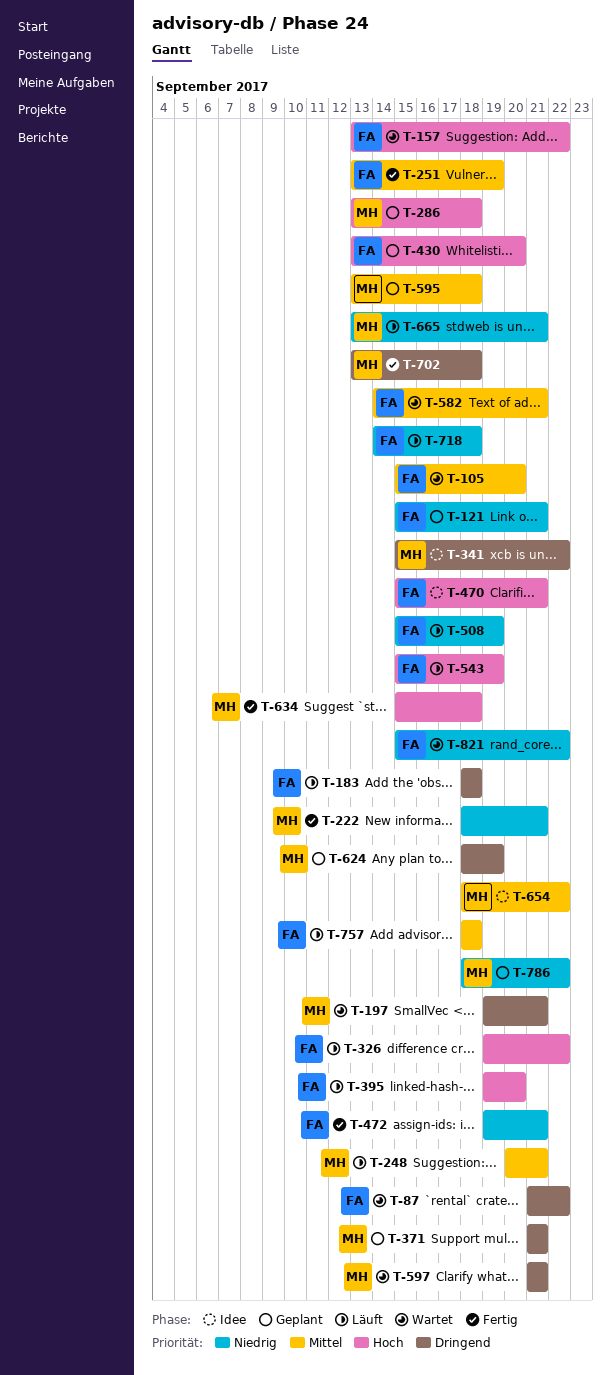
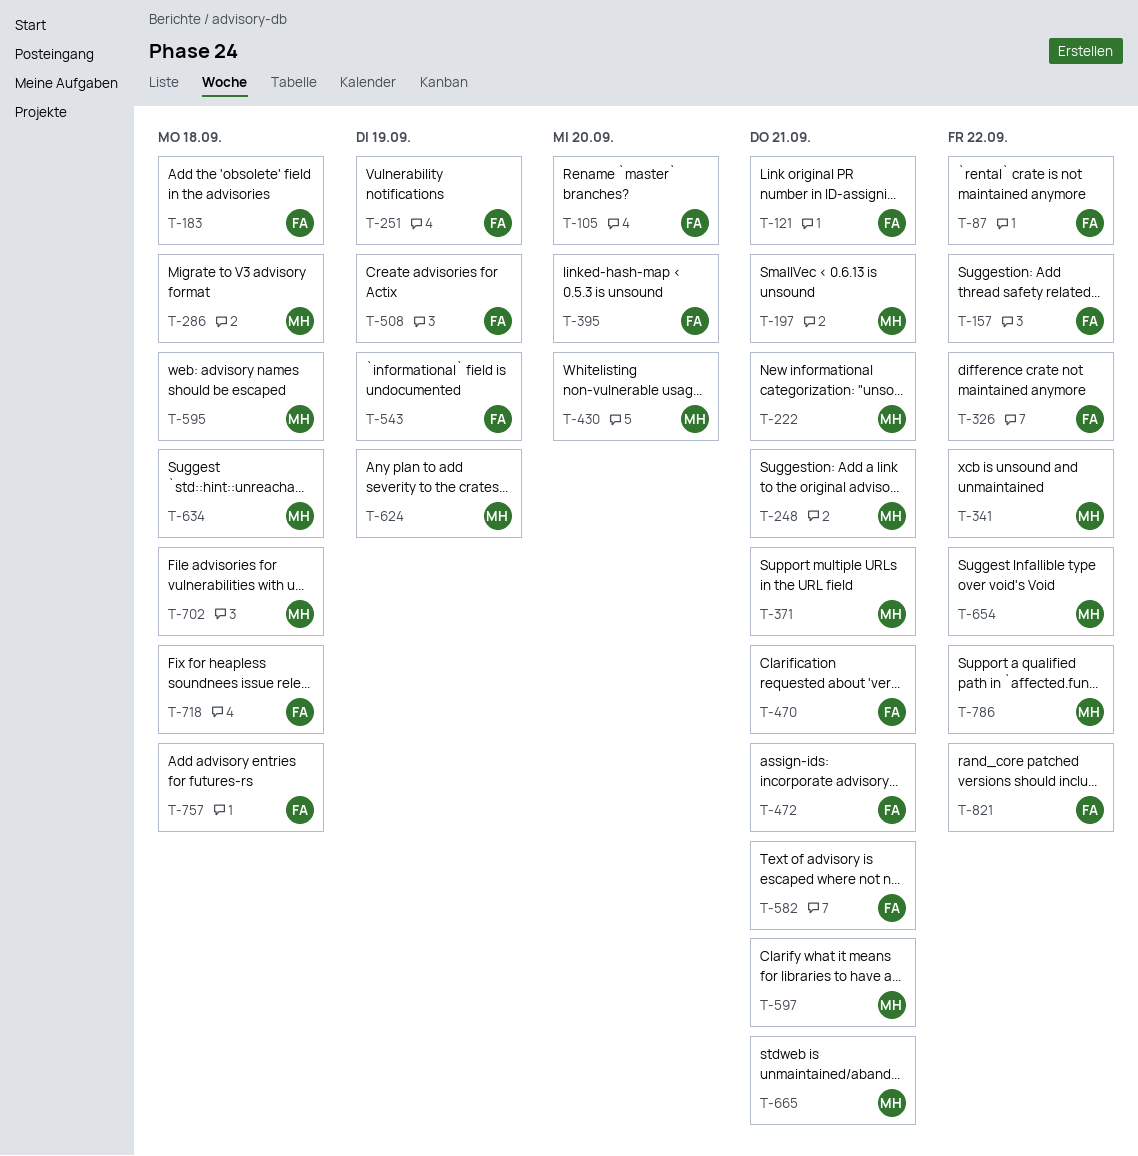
T-430, owner: FA -> MH

